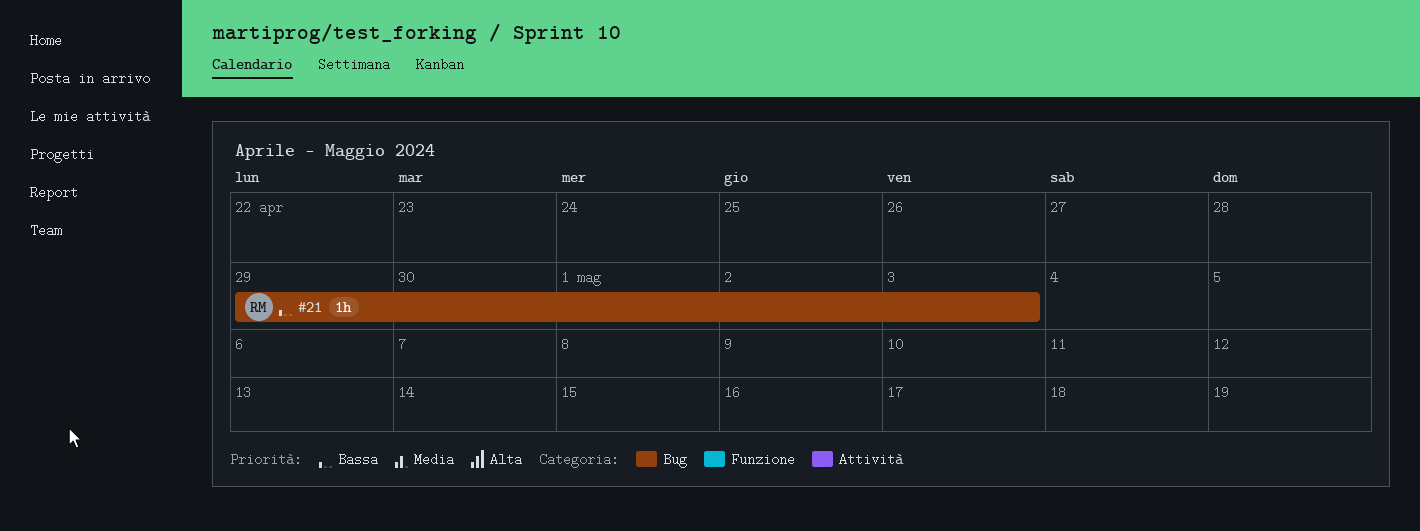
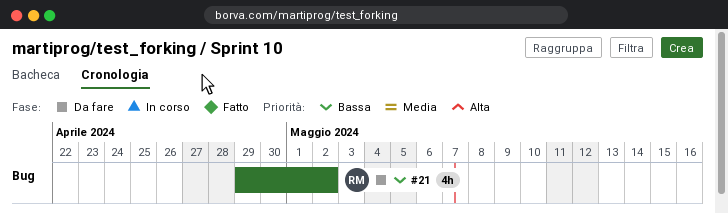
#21, estimate: 1h -> 4h
#21, due: May 3 -> May 2

